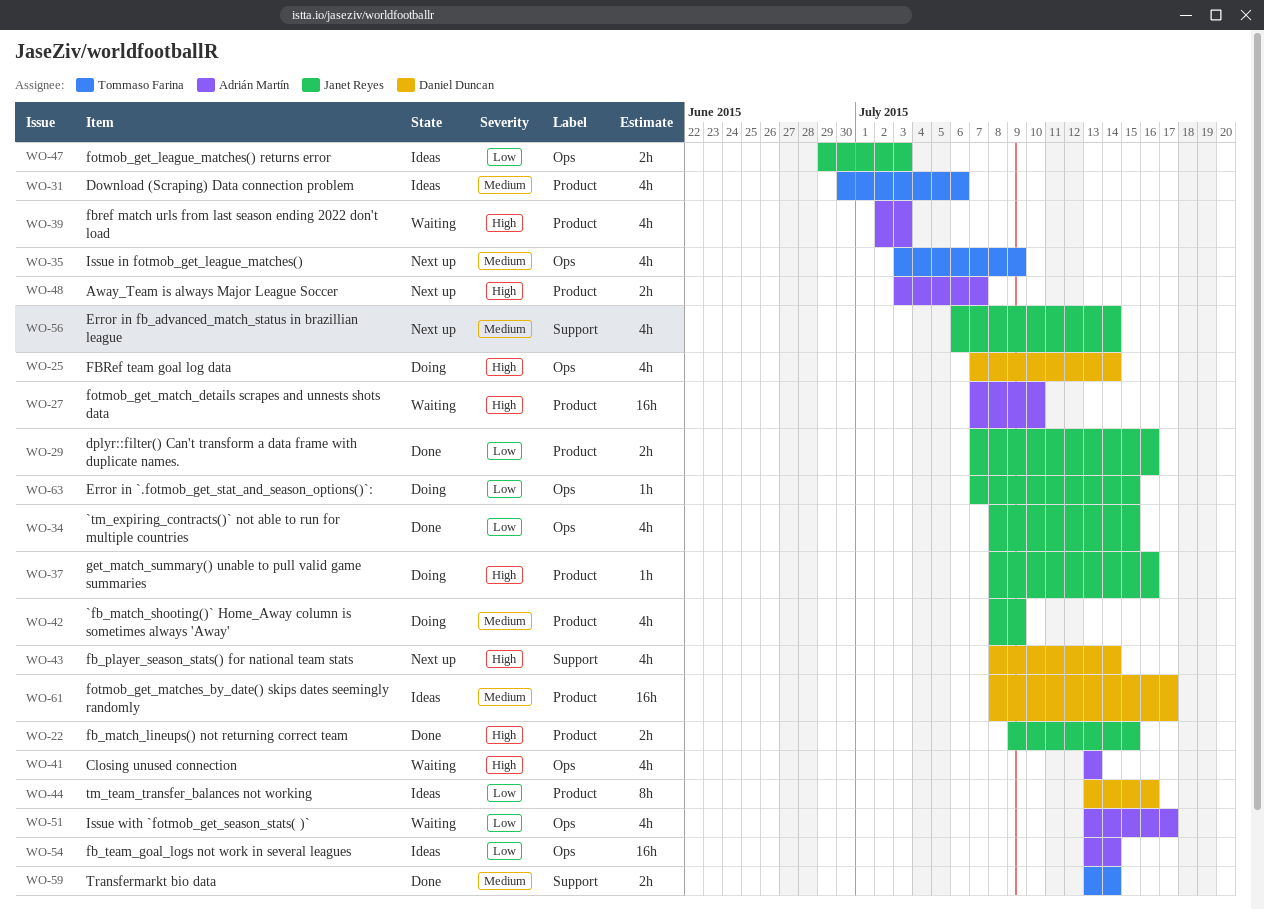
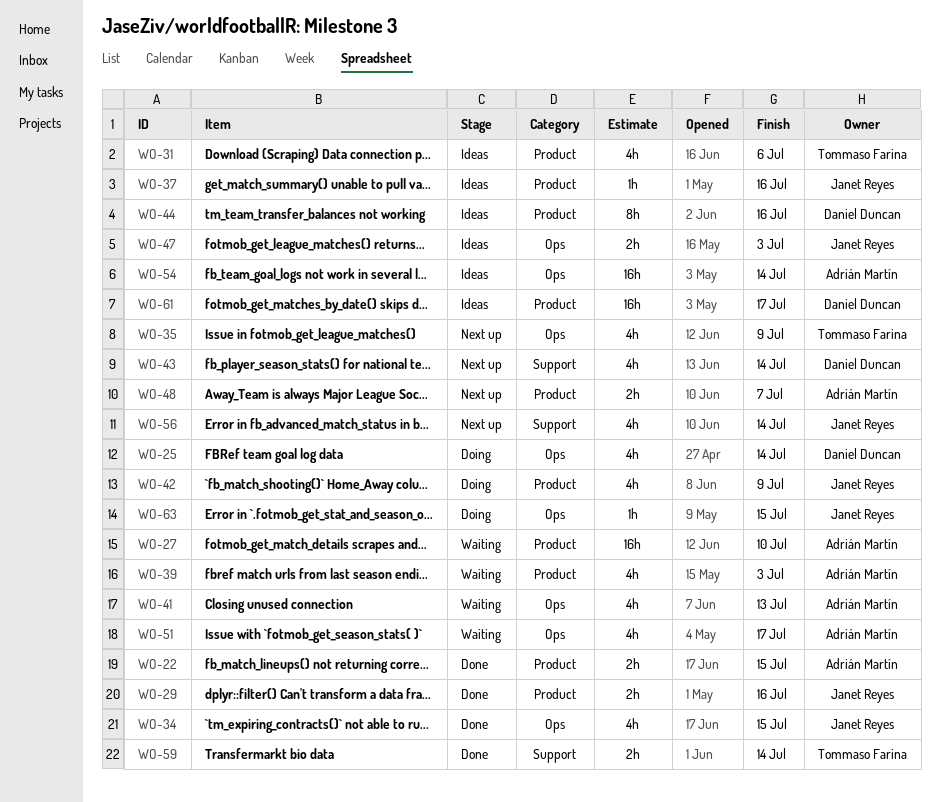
WO-22, owner: Janet Reyes -> Adrián Martín
WO-37, status: Doing -> Ideas

